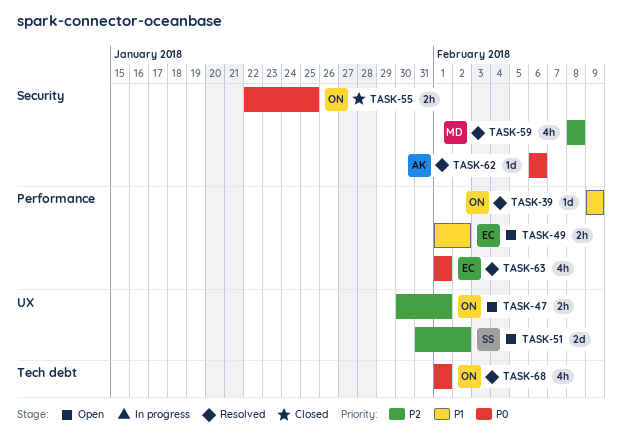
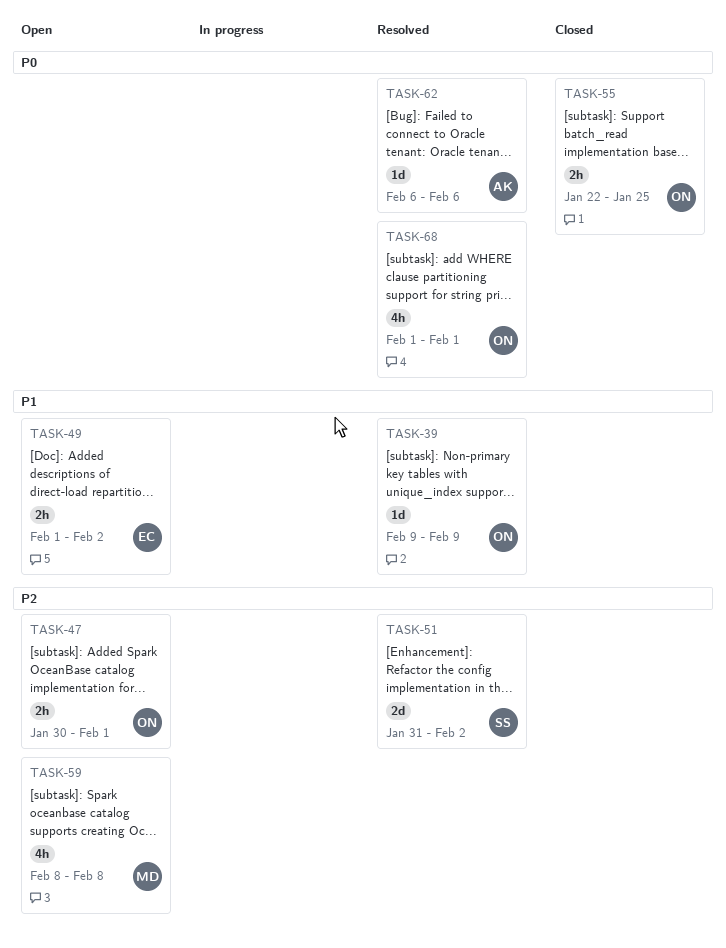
TASK-51, status: Open -> Resolved
TASK-59, status: Resolved -> Open
TASK-63: present -> none

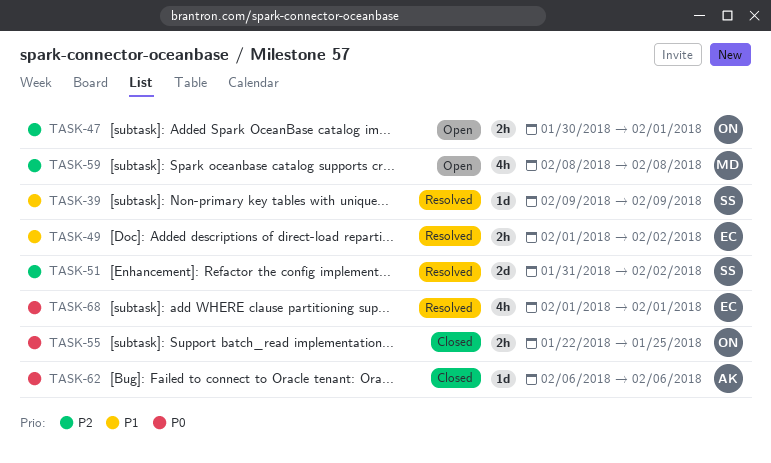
TASK-39, owner: ON -> SS
TASK-49, status: Open -> Resolved
TASK-62, status: Resolved -> Closed
TASK-68, owner: ON -> EC

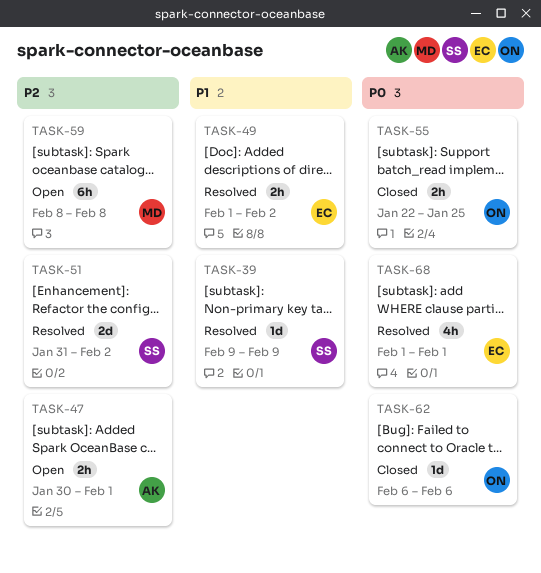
TASK-47, owner: ON -> AK
TASK-59, estimate: 4h -> 6h
TASK-62, owner: AK -> ON

